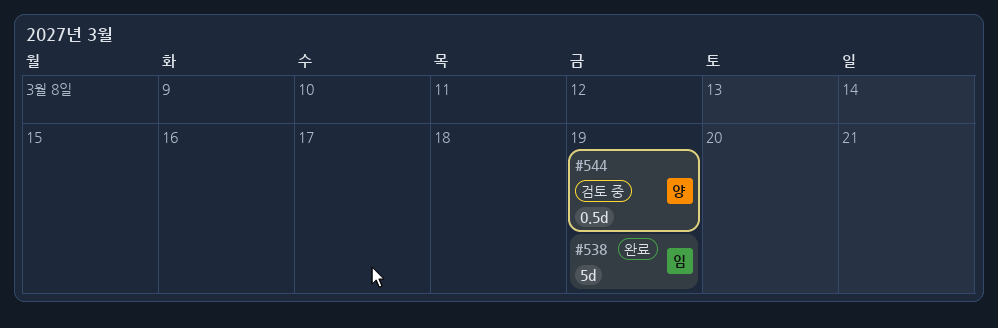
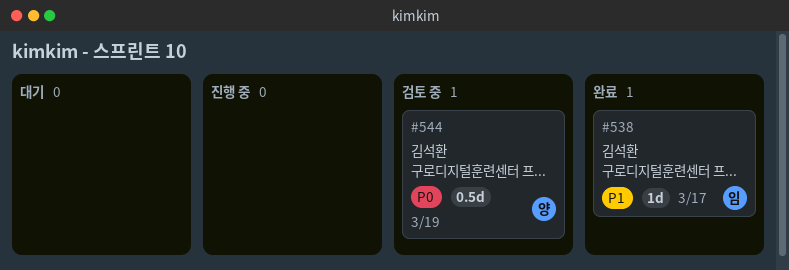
#538, estimate: 5d -> 1d
#538, due: Mar 19 -> Mar 17

